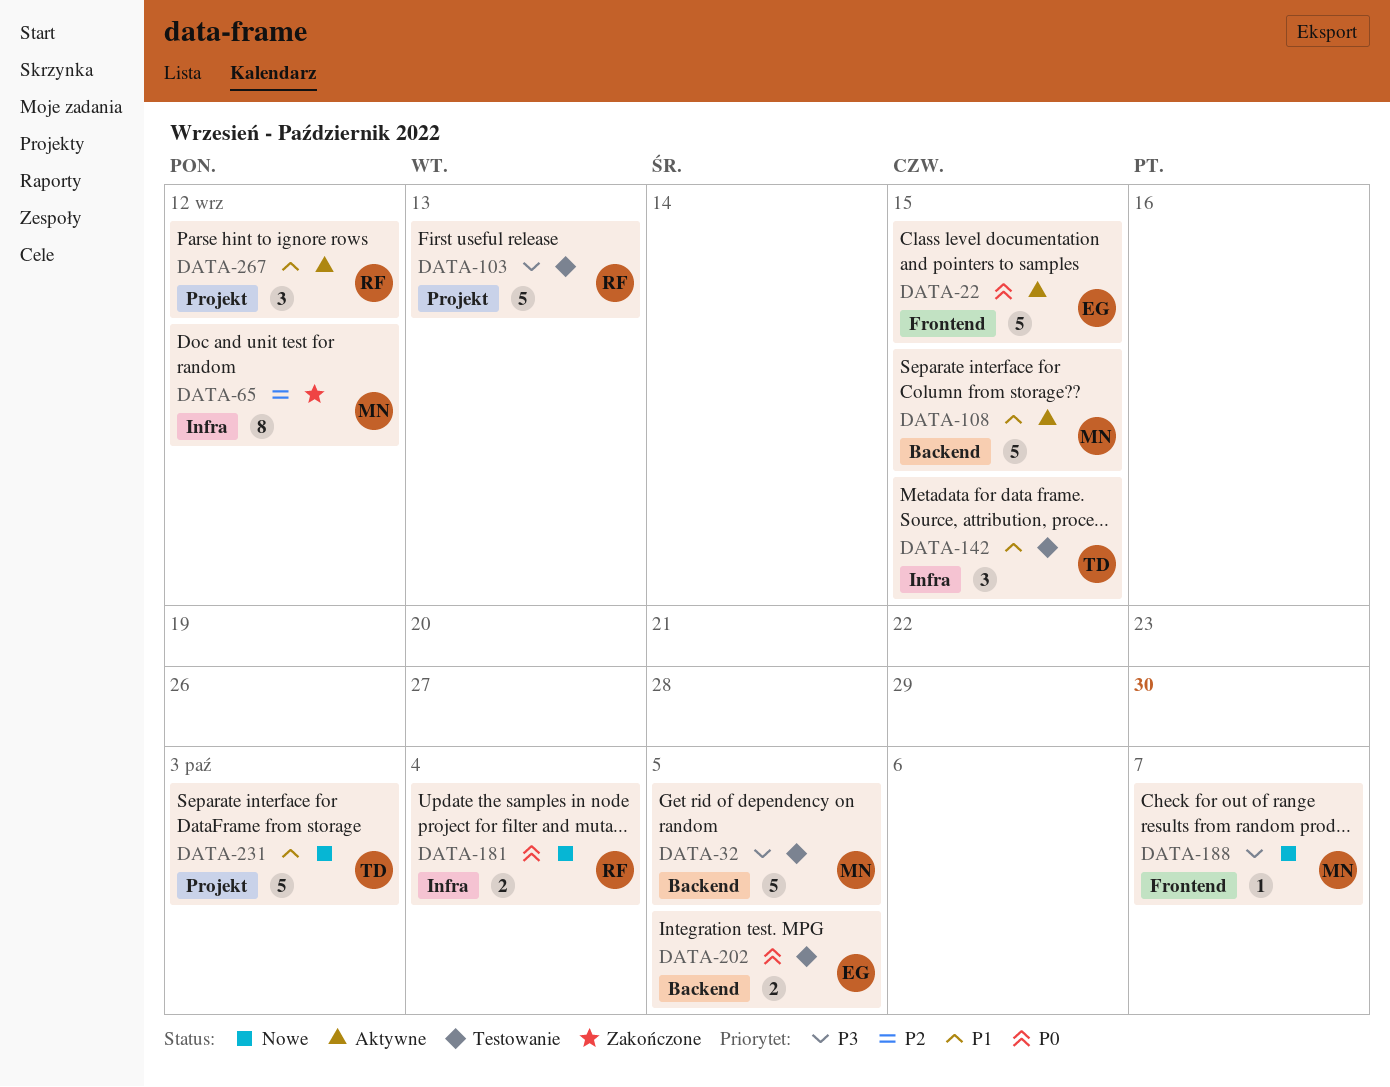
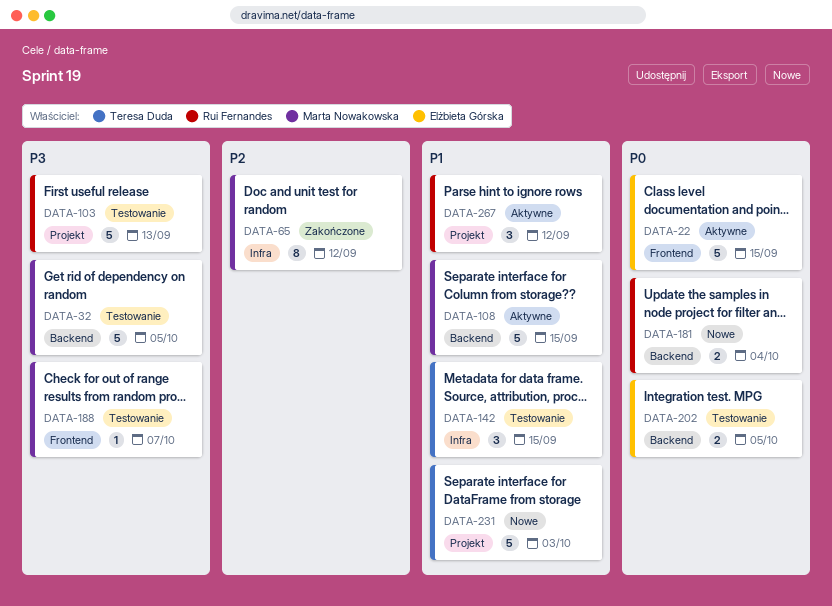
DATA-181, label: Infra -> Backend
DATA-188, status: Nowe -> Testowanie

